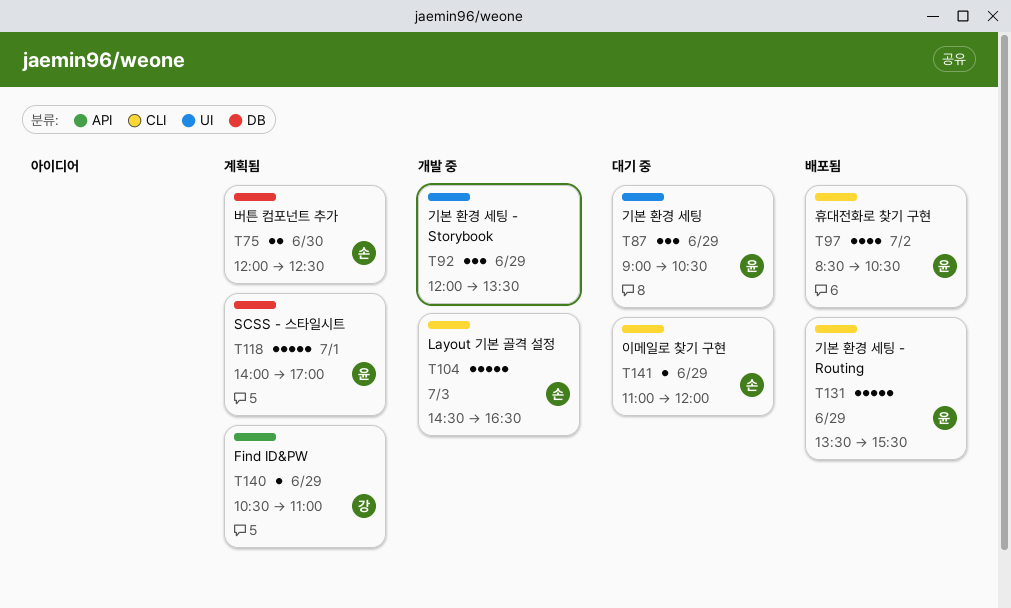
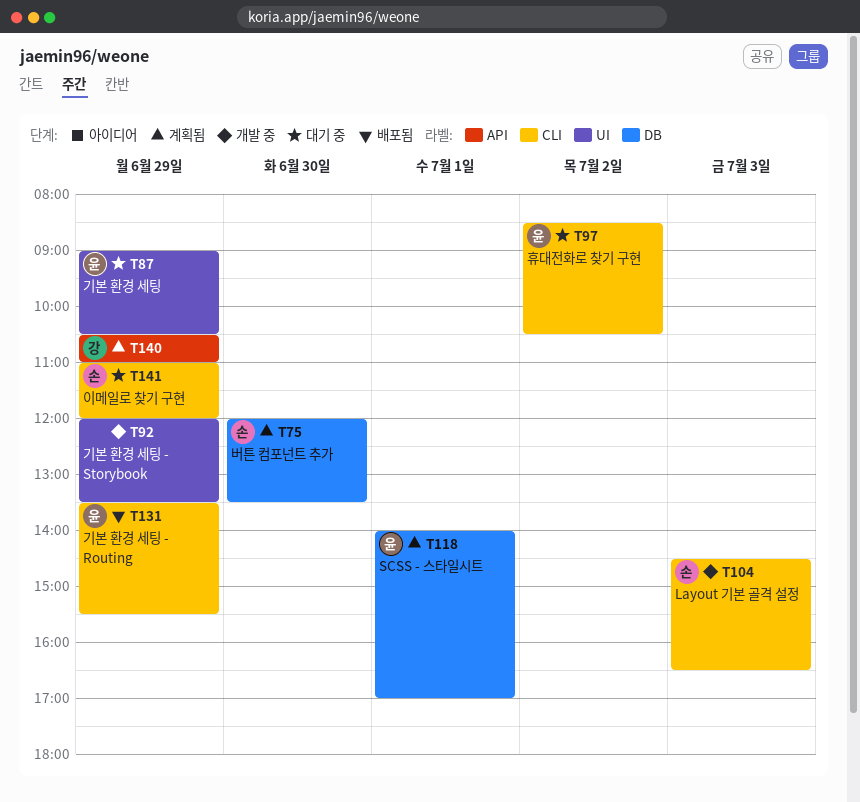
T75, ends: 12:30 -> 13:30
T97, status: 배포됨 -> 대기 중

